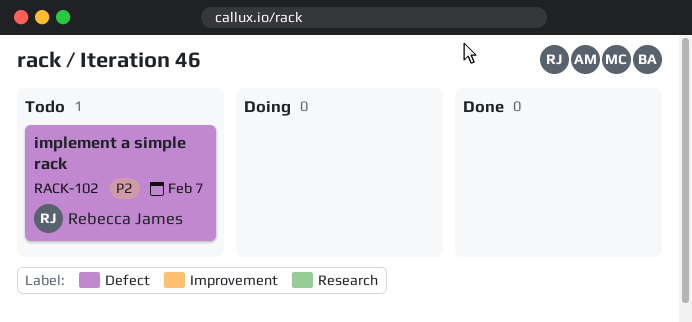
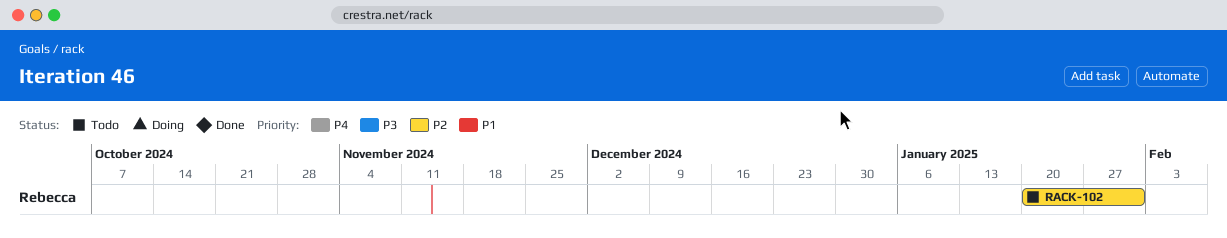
RACK-102, due: Feb 7 -> Jan 31

